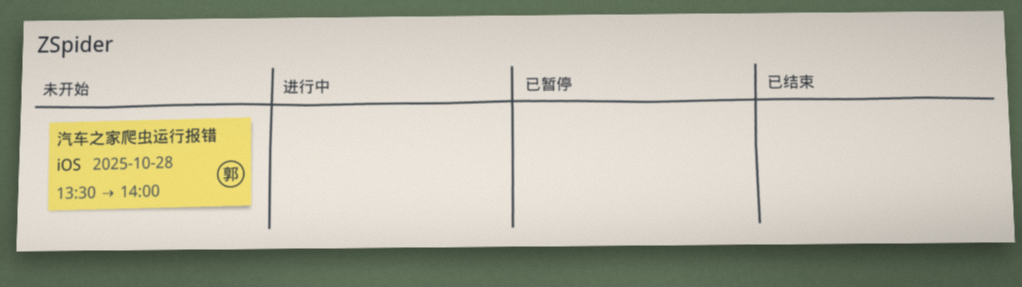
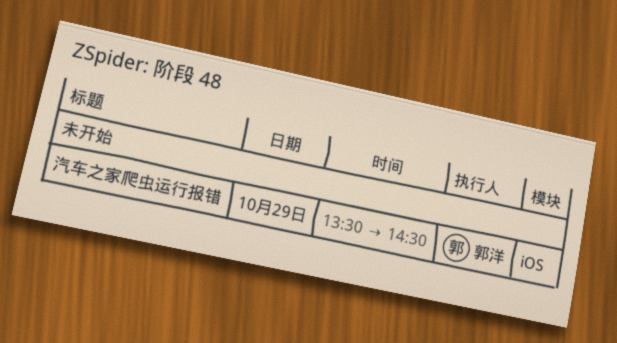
汽车之家爬虫运行报错, day: Oct 28 -> Oct 29
汽车之家爬虫运行报错, ends: 14:00 -> 14:30

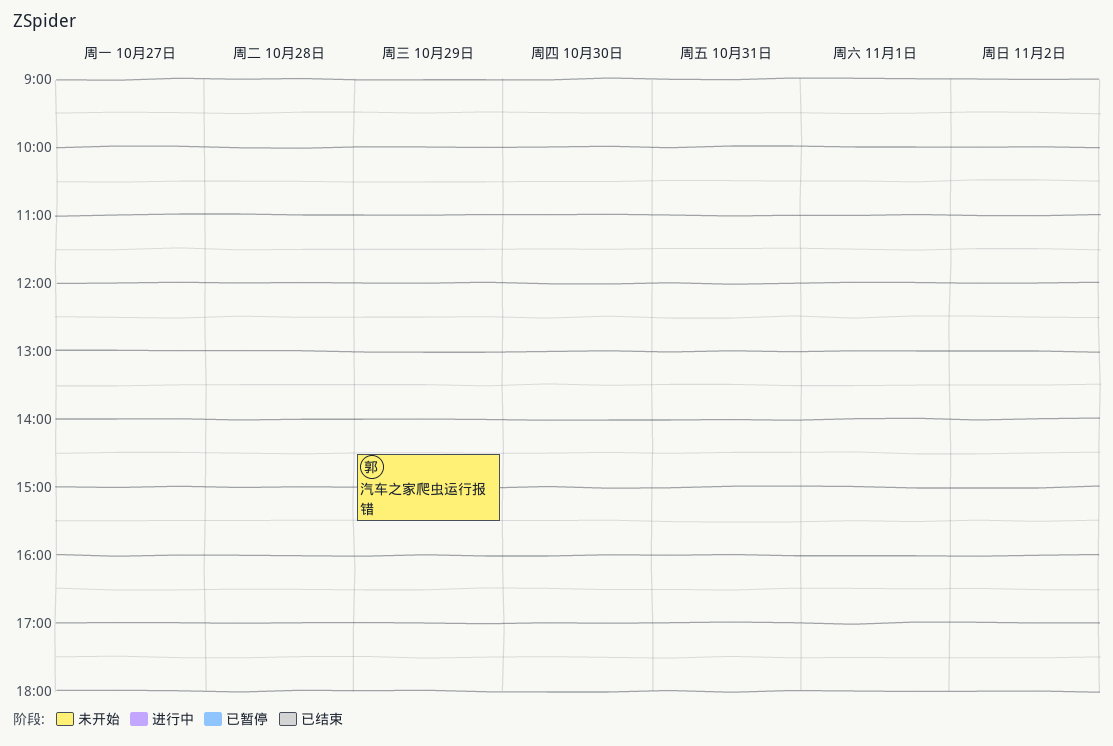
汽车之家爬虫运行报错, begins: 13:30 -> 14:30
汽车之家爬虫运行报错, ends: 14:30 -> 15:30

